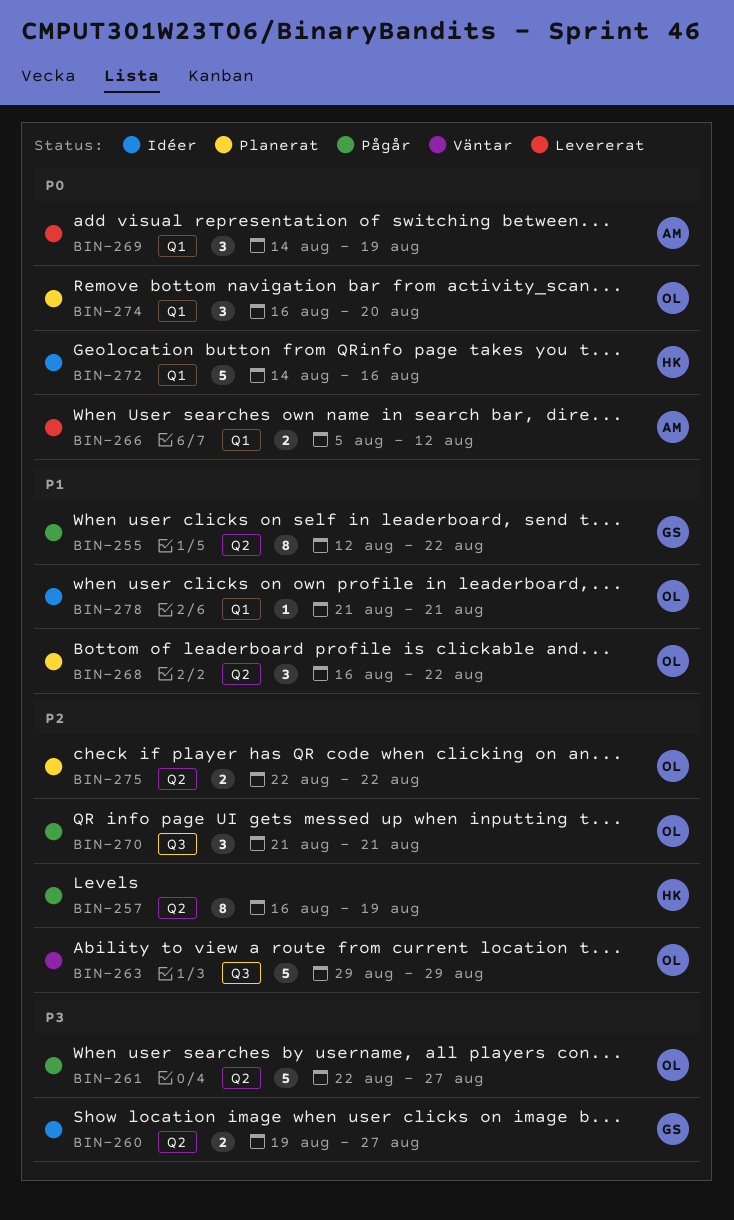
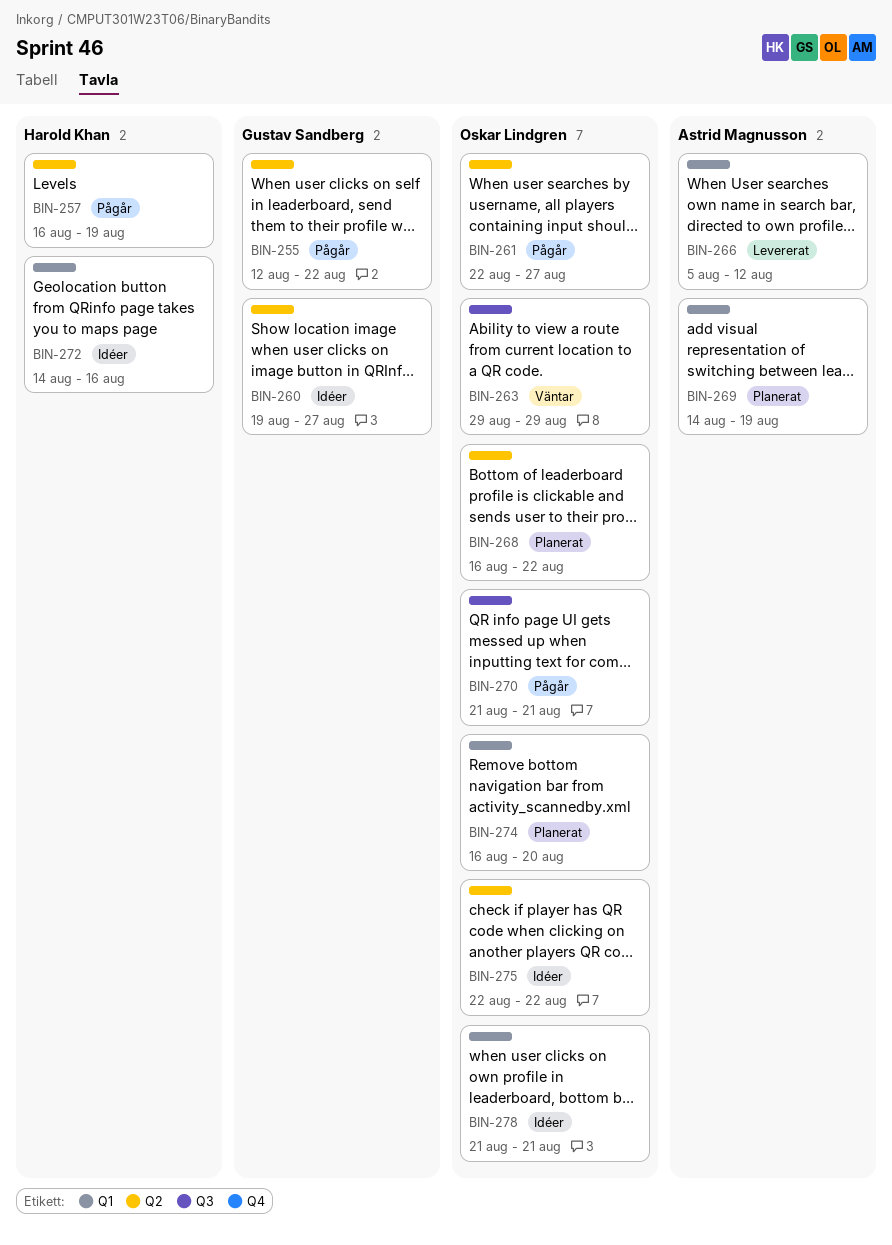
BIN-269, status: Levererat -> Planerat
BIN-275, status: Planerat -> Idéer

